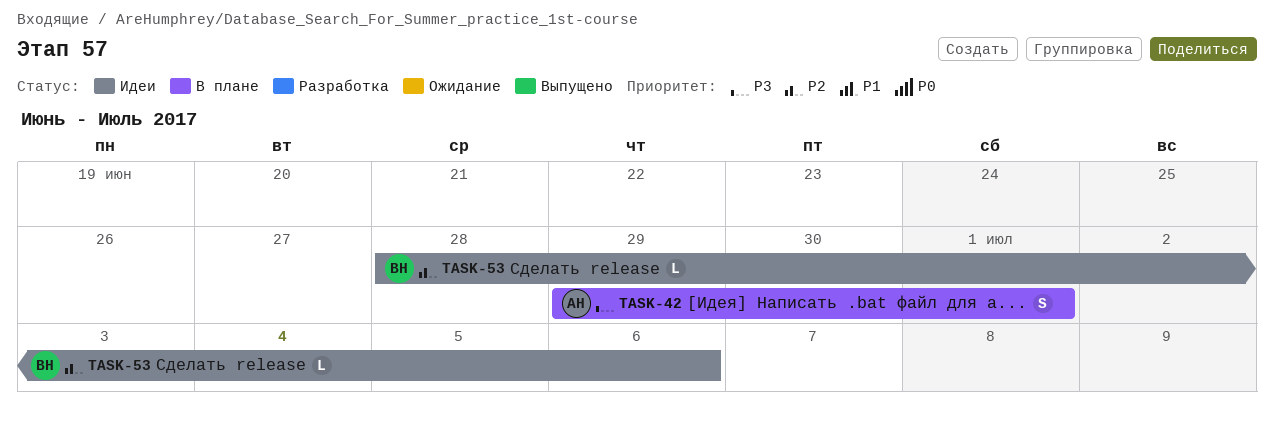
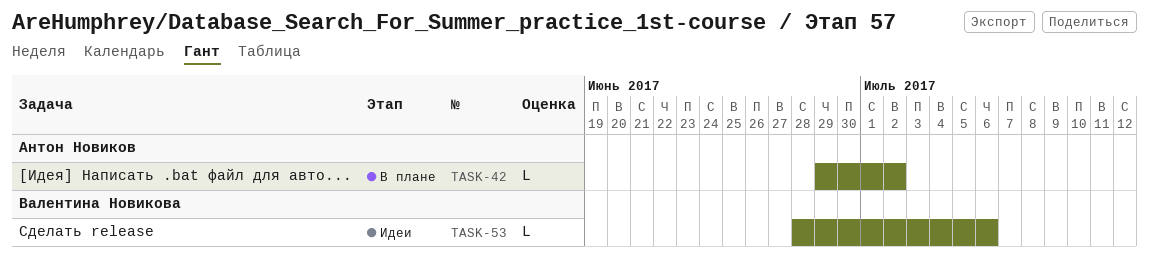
TASK-42, estimate: S -> L
TASK-42, due: Jul 1 -> Jul 2

